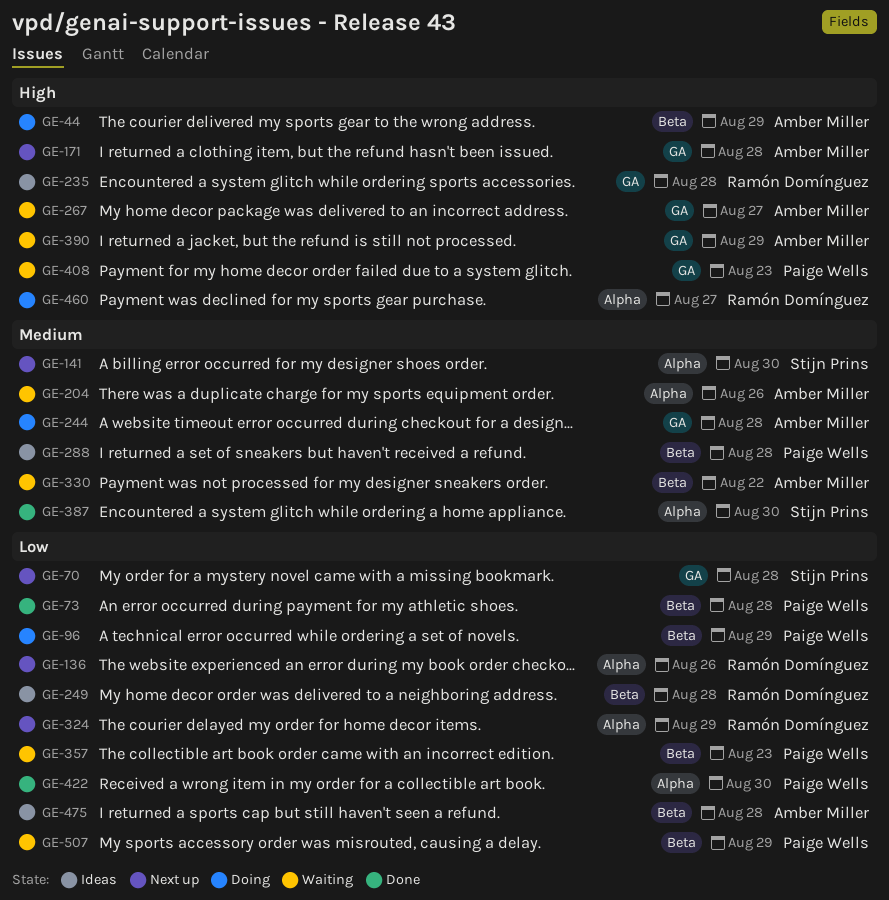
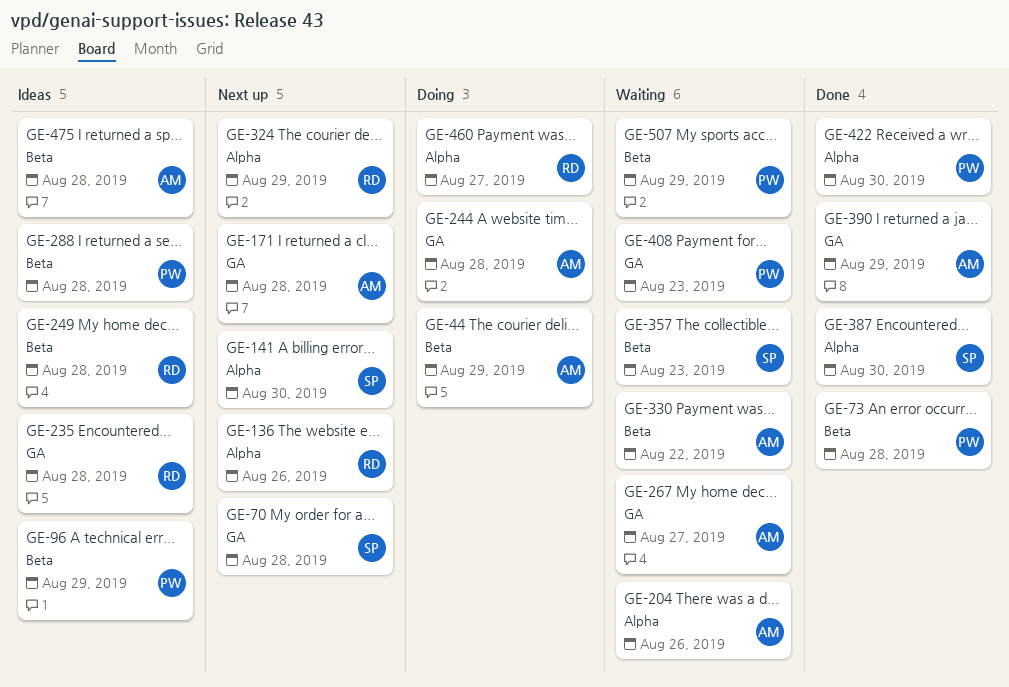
GE-96, status: Doing -> Ideas
GE-357, owner: Paige Wells -> Stijn Prins
GE-390, status: Waiting -> Done

